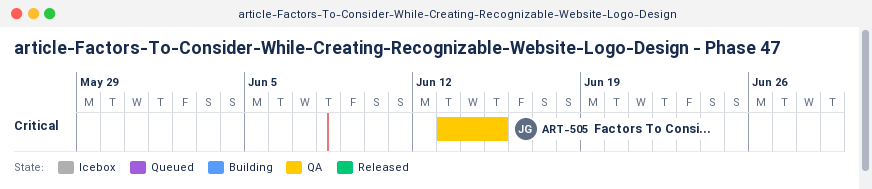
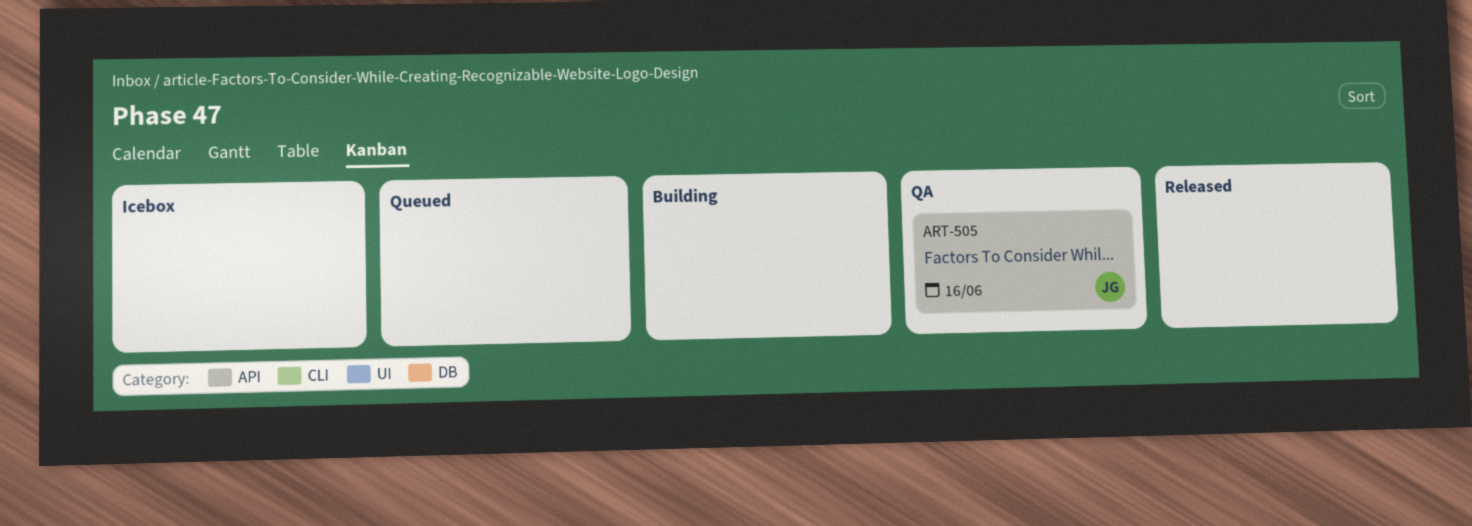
ART-505, due: Jun 15 -> Jun 16

